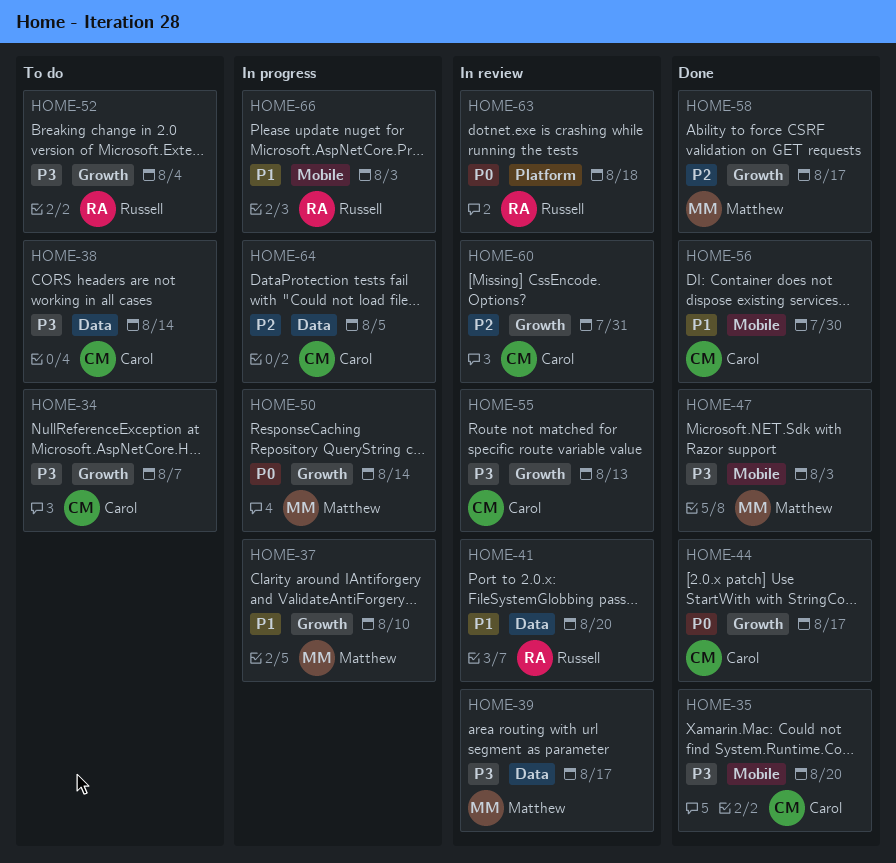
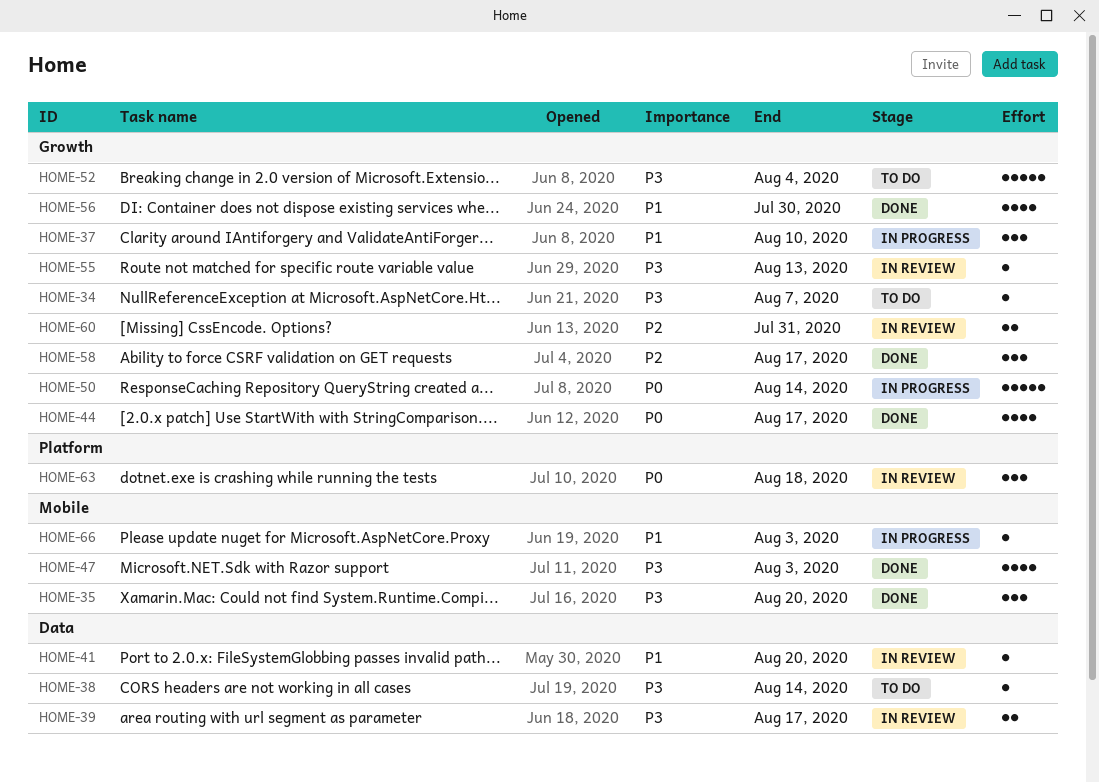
HOME-56, label: Mobile -> Growth
HOME-64: present -> none

